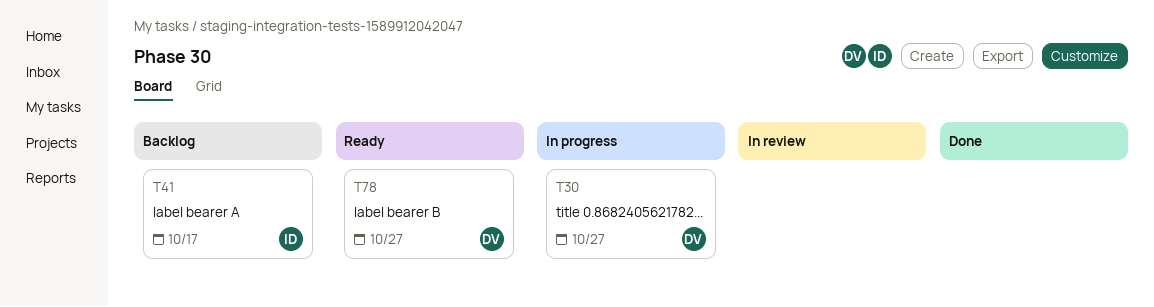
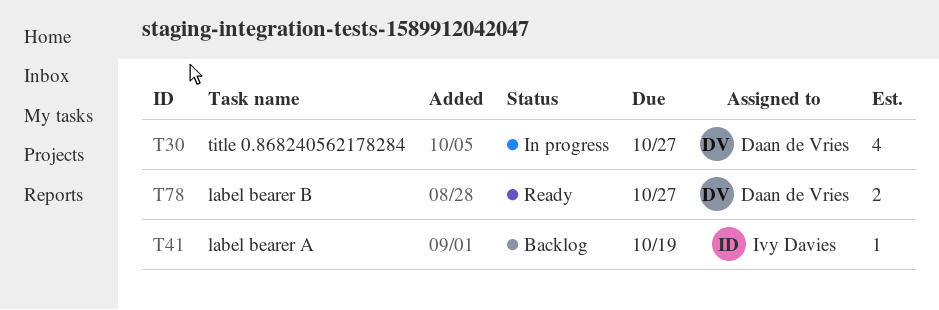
T41, due: Oct 17 -> Oct 19

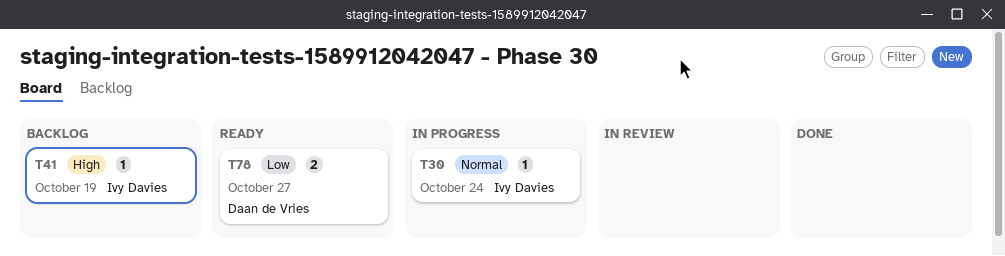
T30, owner: Daan de Vries -> Ivy Davies
T30, estimate: 4 -> 1
T30, due: Oct 27 -> Oct 24

